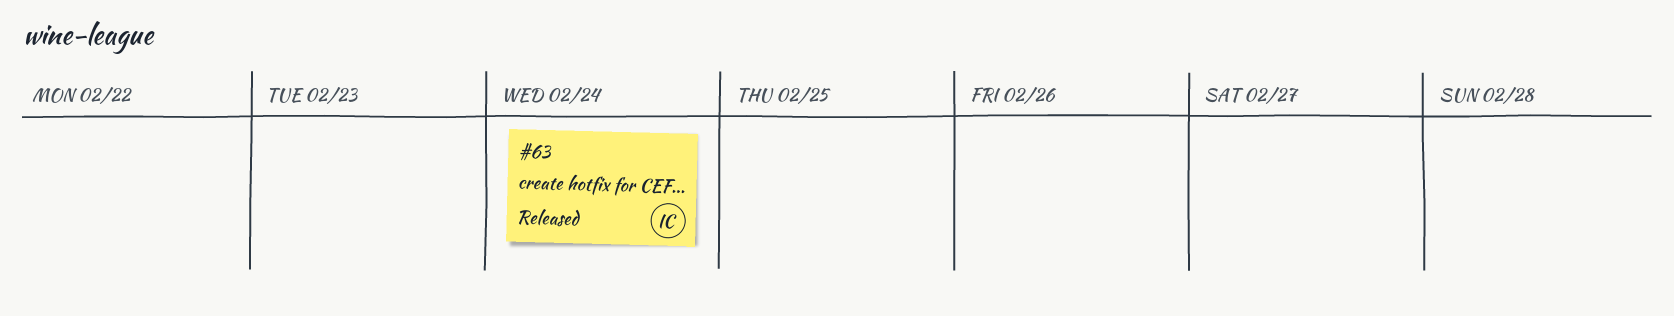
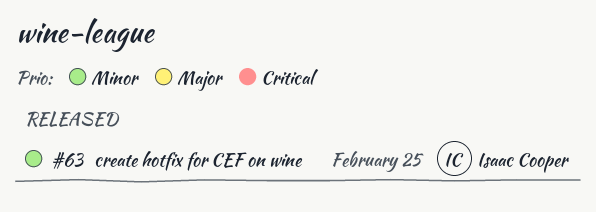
#63, due: Feb 24 -> Feb 25

